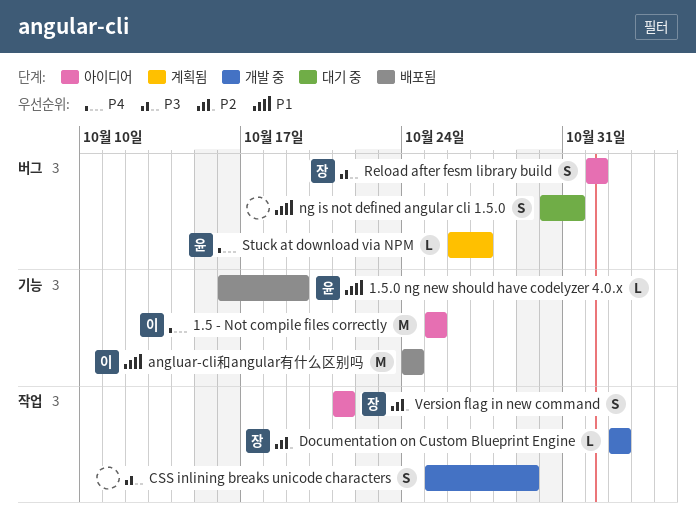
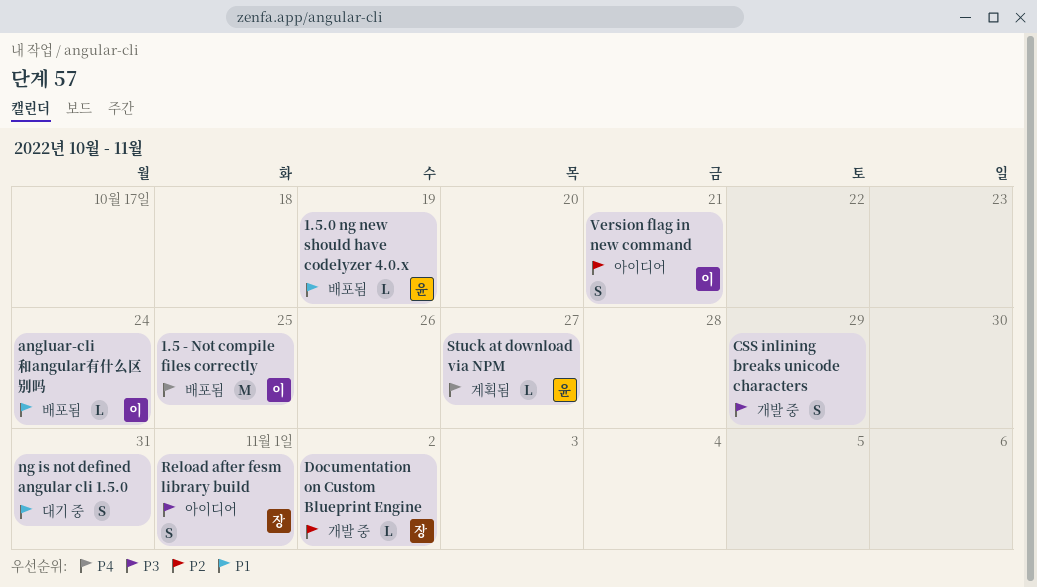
1.5 - Not compile files correctly, status: 아이디어 -> 배포됨
angluar-cli和angular有什么区别吗, estimate: M -> L
Version flag in new command, owner: 장 -> 이

